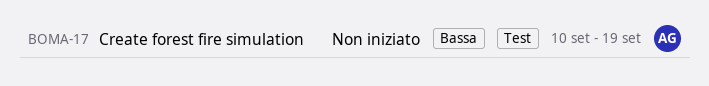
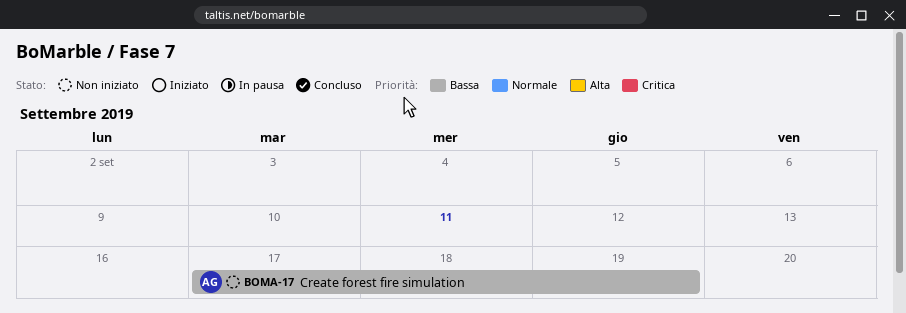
BOMA-17, start: Sep 10 -> Sep 17

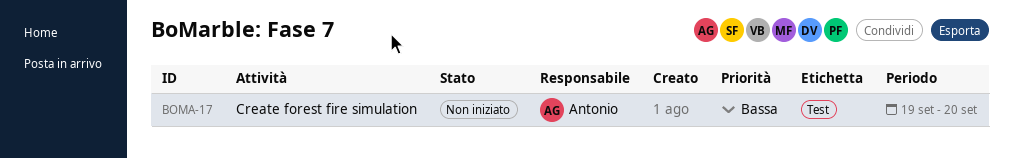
BOMA-17, start: Sep 17 -> Sep 19
BOMA-17, due: Sep 19 -> Sep 20

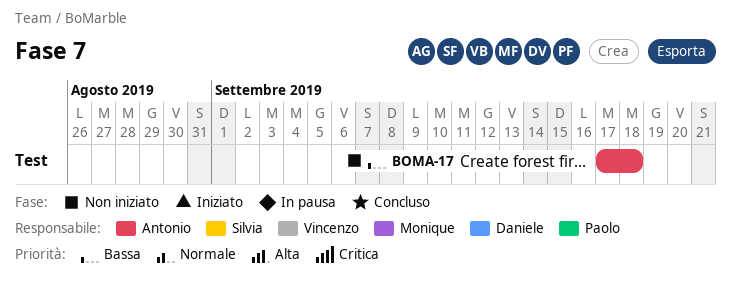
BOMA-17, start: Sep 19 -> Sep 17
BOMA-17, due: Sep 20 -> Sep 18

